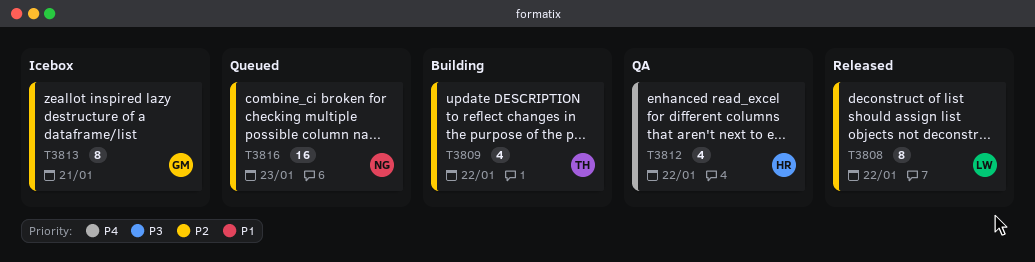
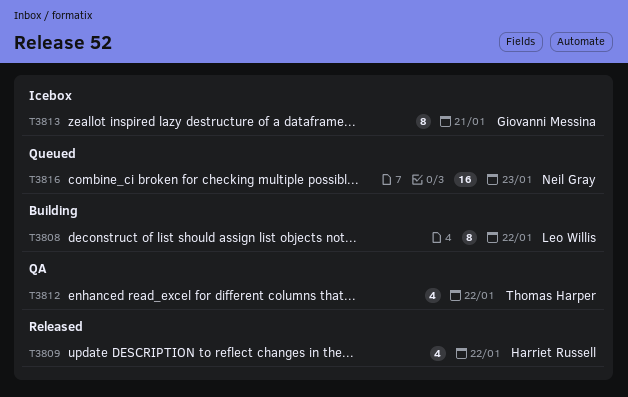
T3808, status: Released -> Building
T3809, status: Building -> Released
T3809, owner: Thomas Harper -> Harriet Russell
T3812, owner: Harriet Russell -> Thomas Harper

